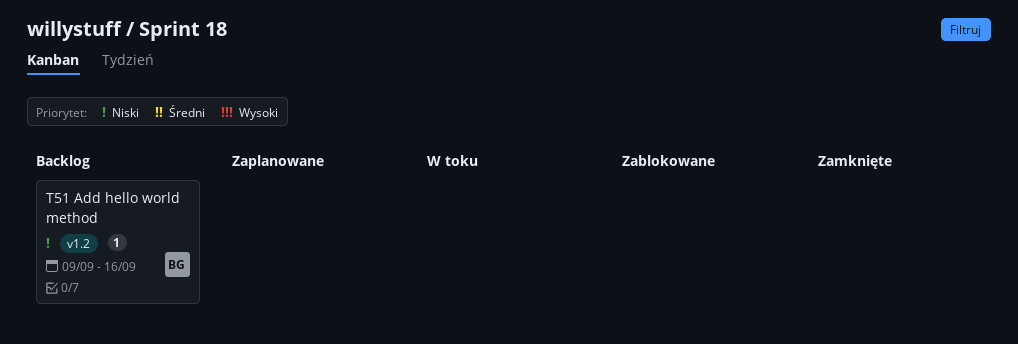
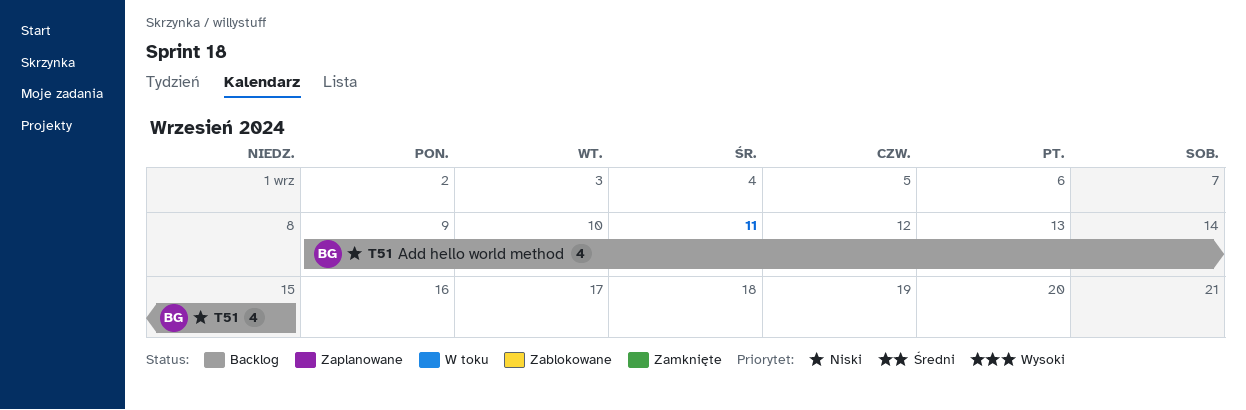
T51, estimate: 1 -> 4
T51, due: Sep 16 -> Sep 15

